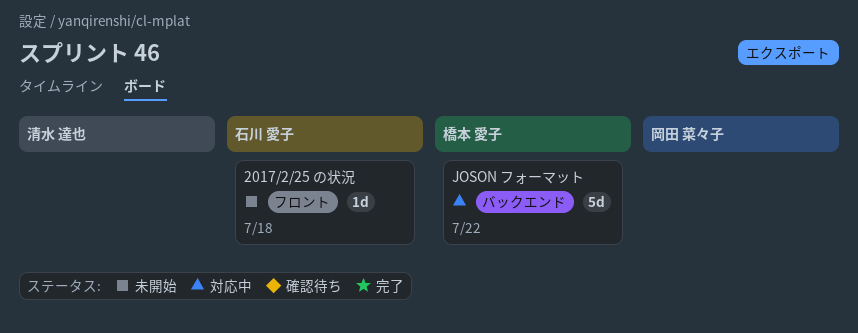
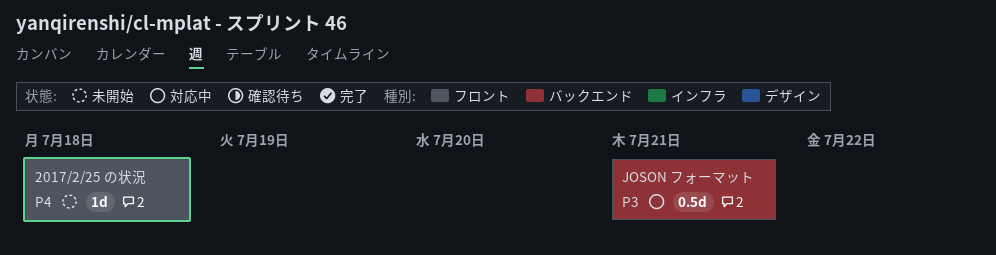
JOSON フォーマット, estimate: 5d -> 0.5d
JOSON フォーマット, due: Jul 22 -> Jul 21

